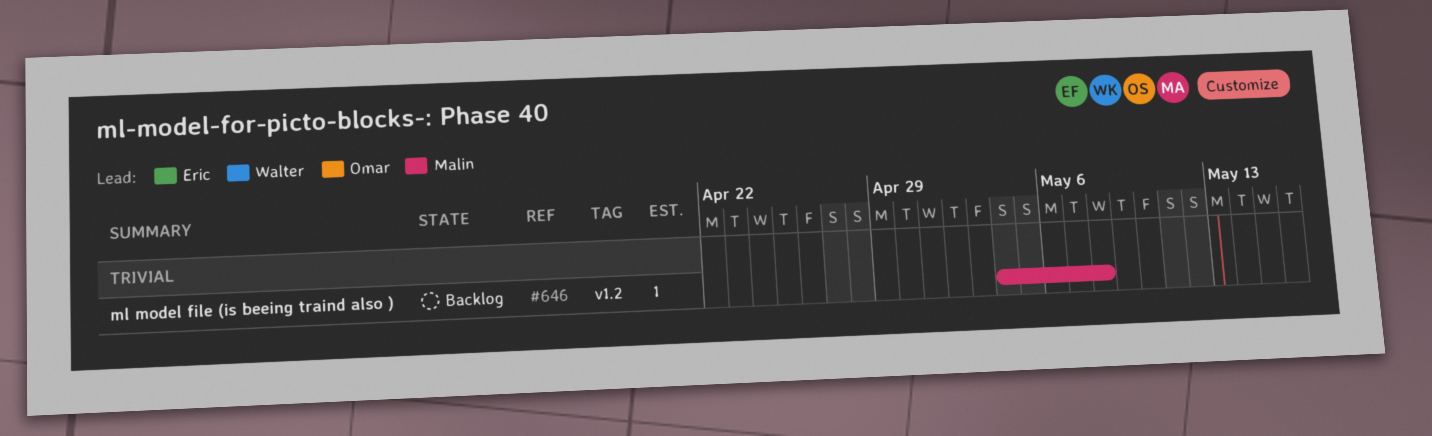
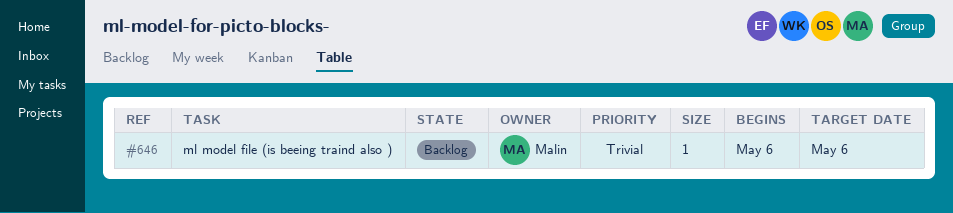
#646, start: May 4 -> May 6
#646, due: May 8 -> May 6

